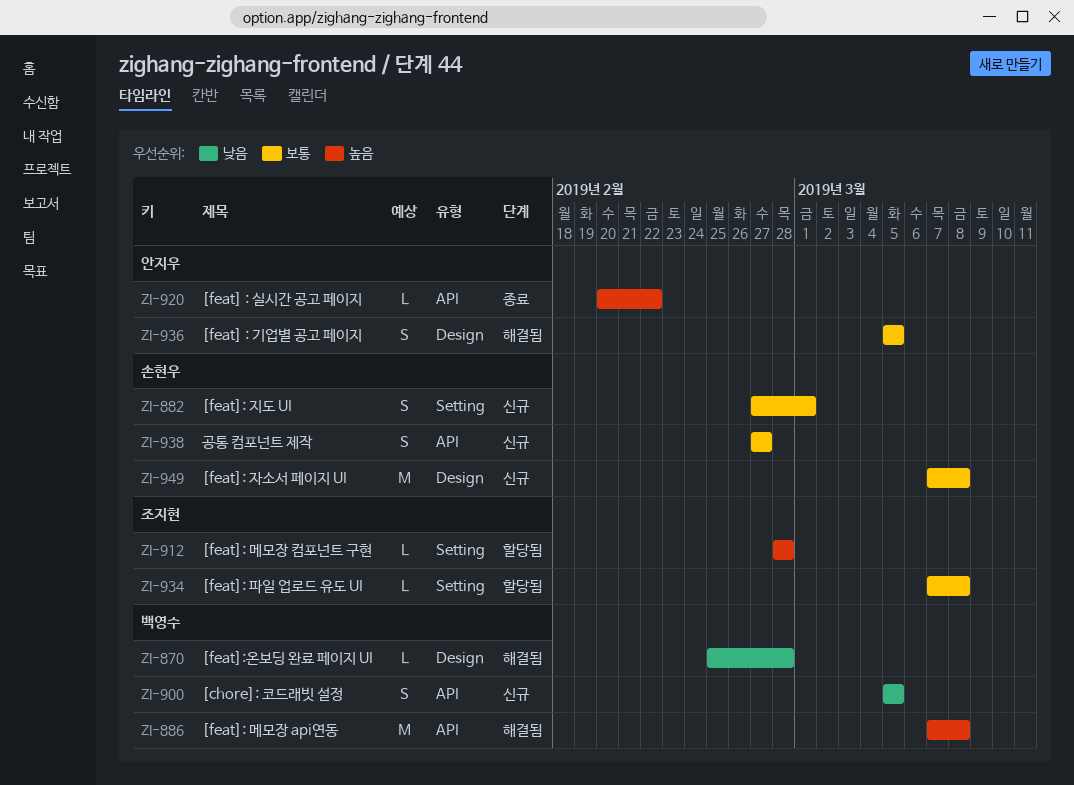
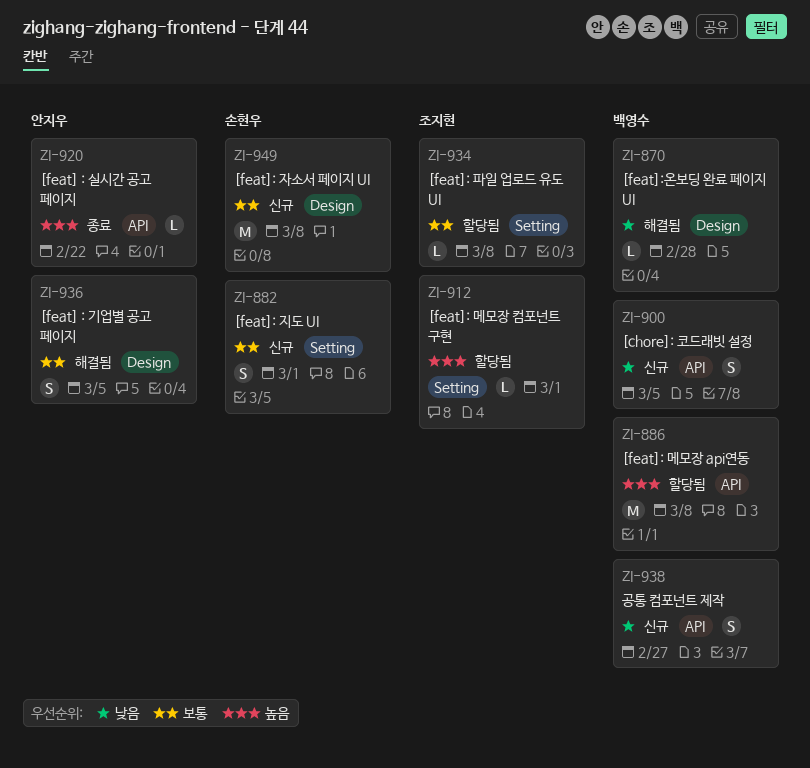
ZI-886, status: 해결됨 -> 할당됨
ZI-912, due: Feb 28 -> Mar 1
ZI-938, owner: 손현우 -> 백영수
ZI-938, priority: 보통 -> 낮음

